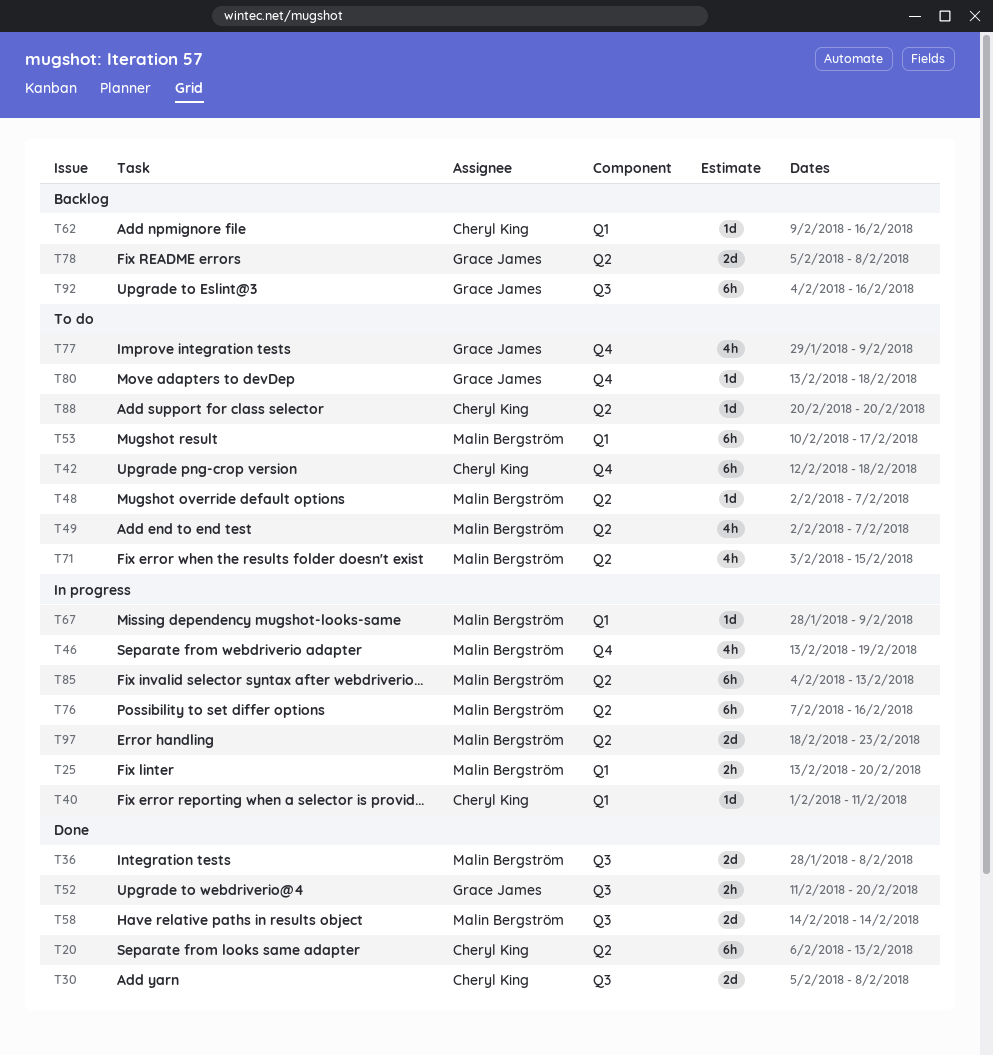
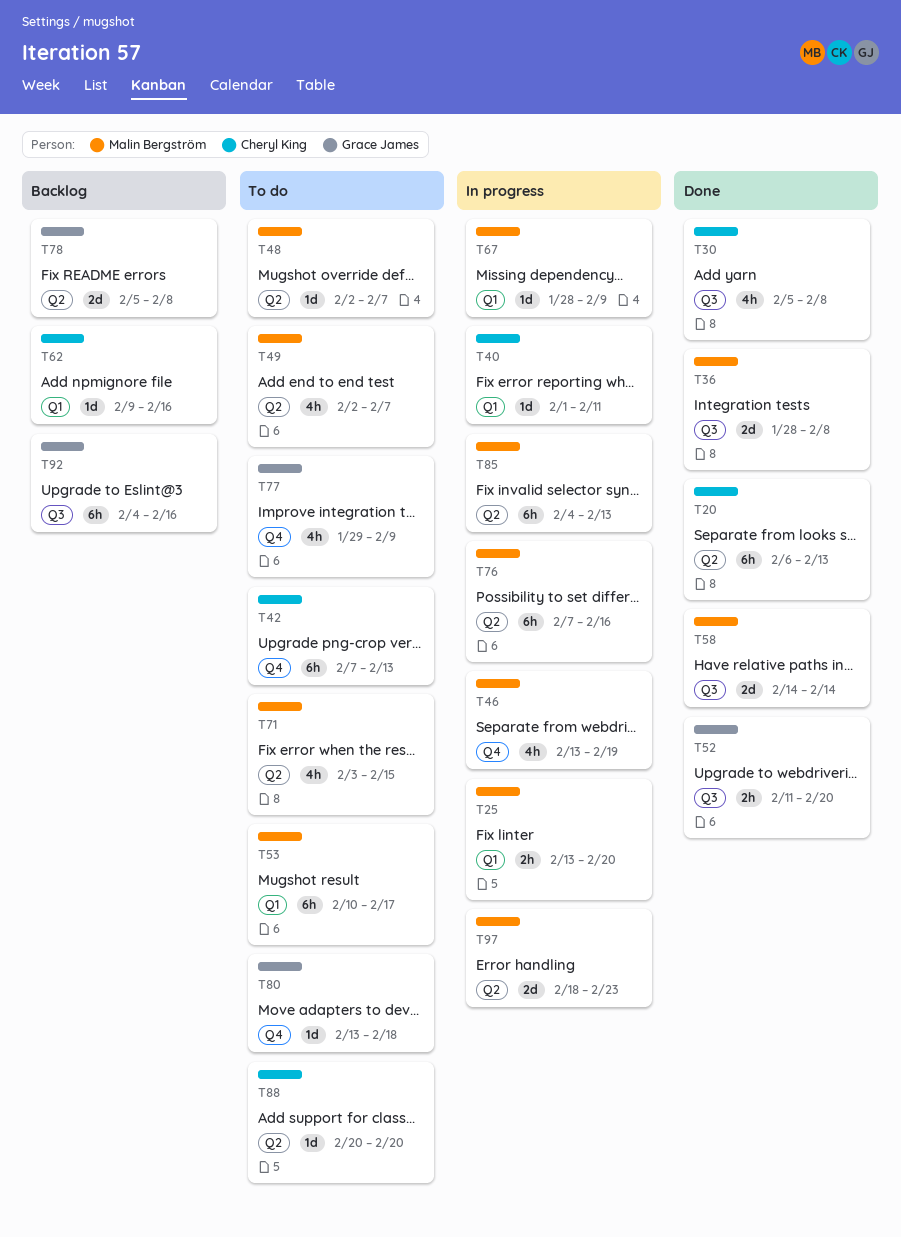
T30, estimate: 2d -> 4h
T42, start: Feb 12 -> Feb 7
T42, due: Feb 18 -> Feb 13

